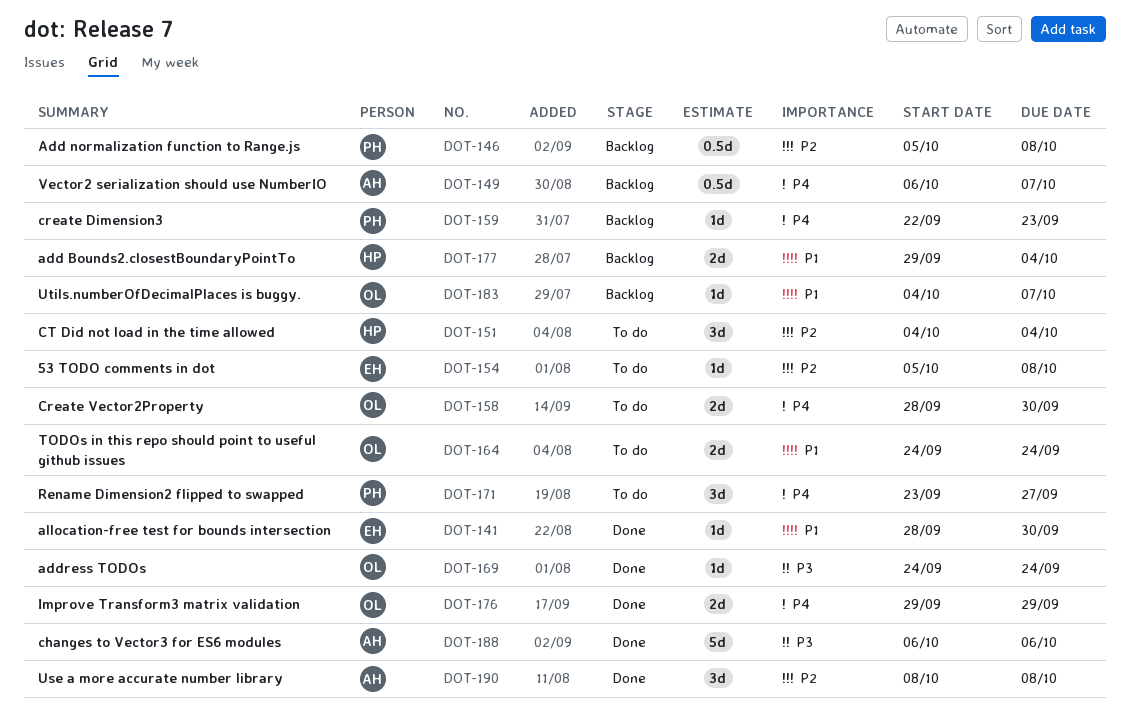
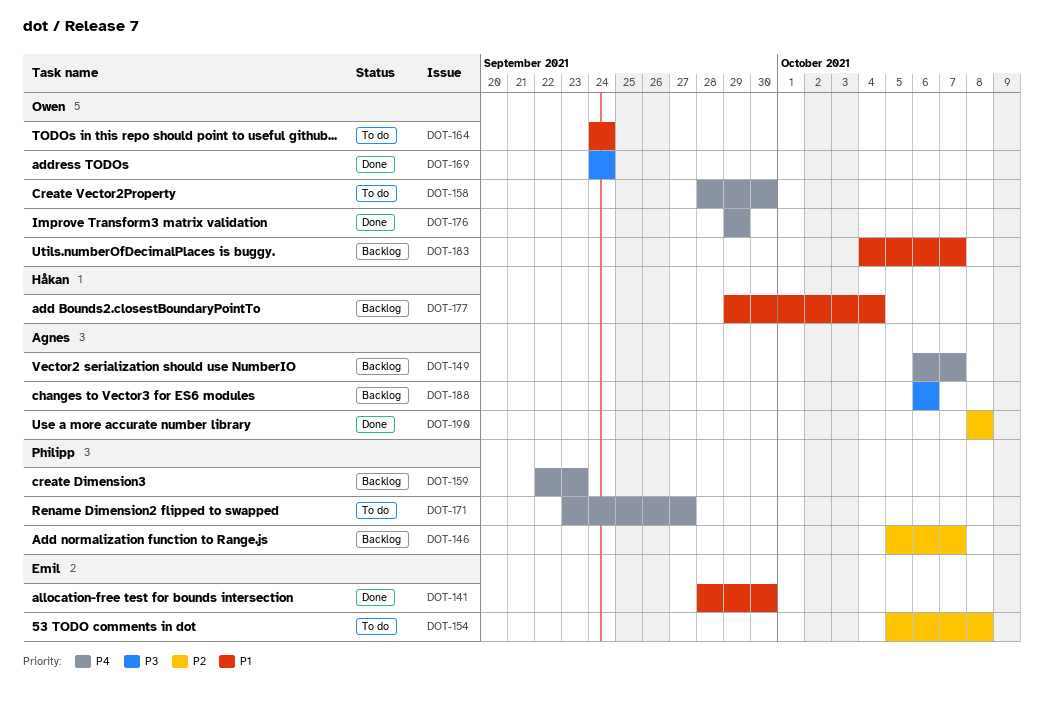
DOT-146, due: Oct 8 -> Oct 7
DOT-151: present -> none
DOT-188, status: Done -> Backlog

